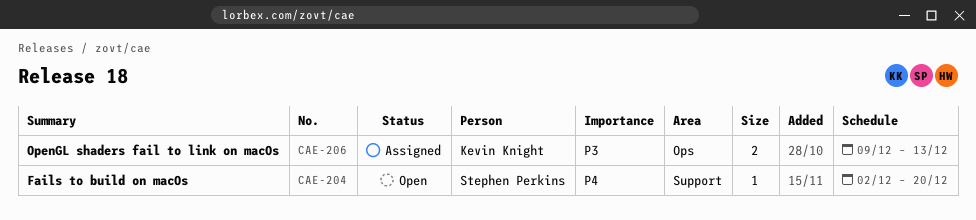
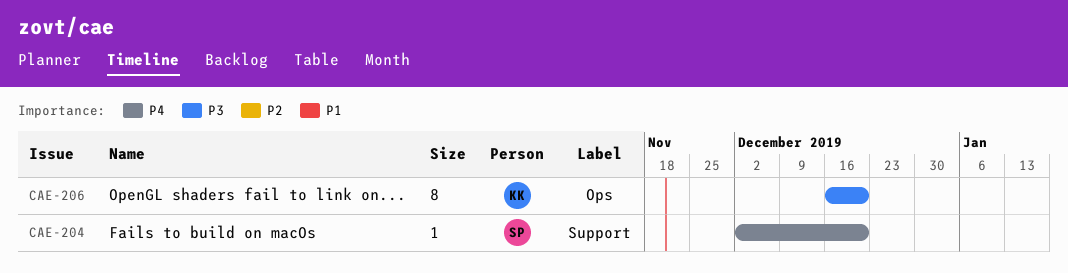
CAE-206, estimate: 2 -> 8
CAE-206, start: Dec 9 -> Dec 16
CAE-206, due: Dec 13 -> Dec 20

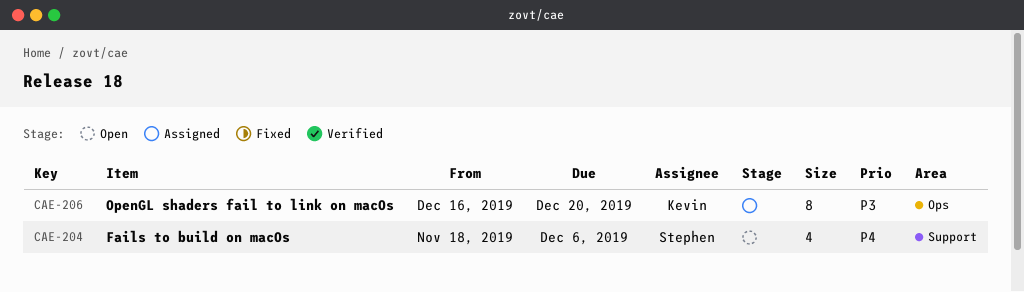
CAE-204, estimate: 1 -> 4
CAE-204, start: Dec 2 -> Nov 18
CAE-204, due: Dec 20 -> Dec 6

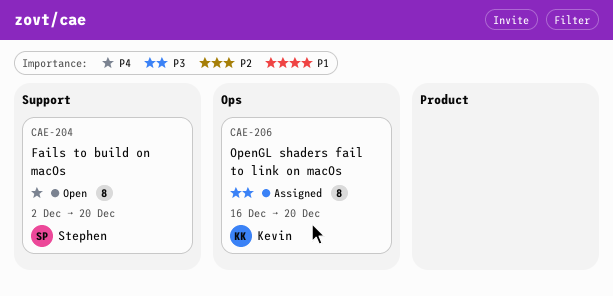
CAE-204, estimate: 4 -> 8
CAE-204, start: Nov 18 -> Dec 2
CAE-204, due: Dec 6 -> Dec 20

